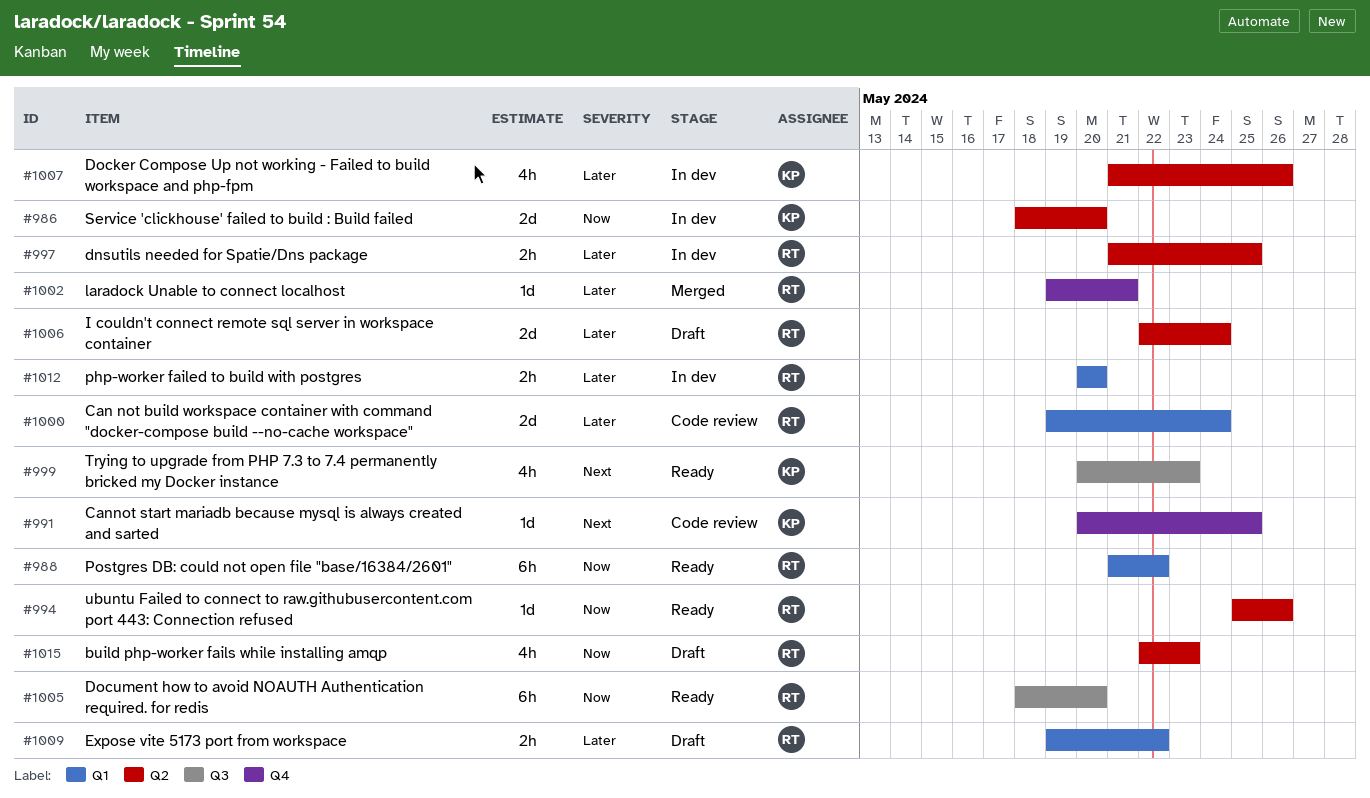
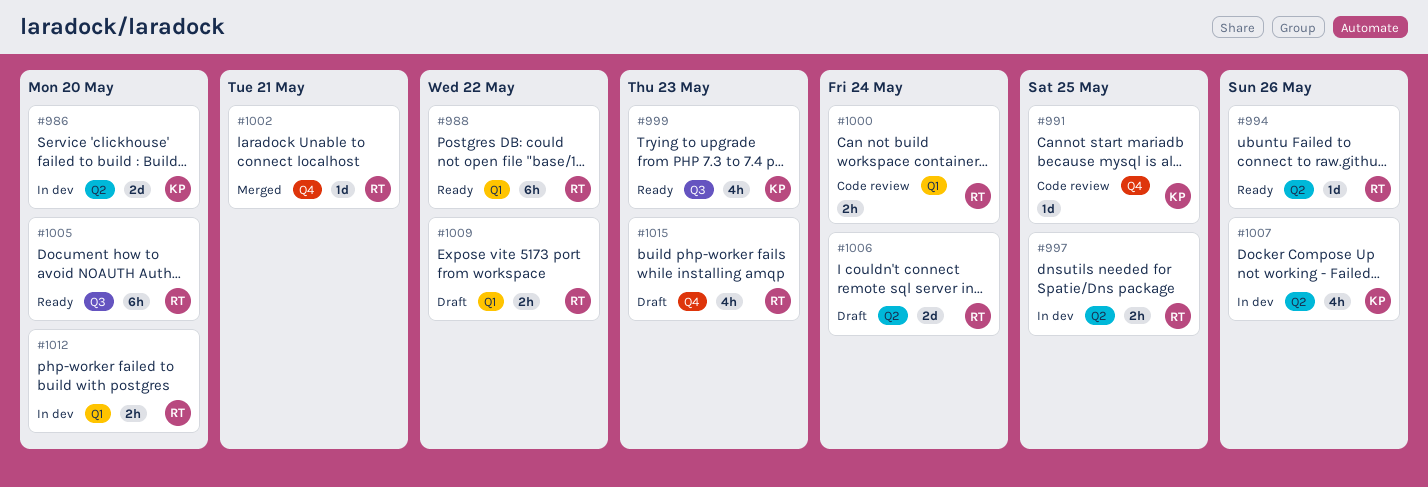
#1000, estimate: 2d -> 2h
#1015, label: Q2 -> Q4

